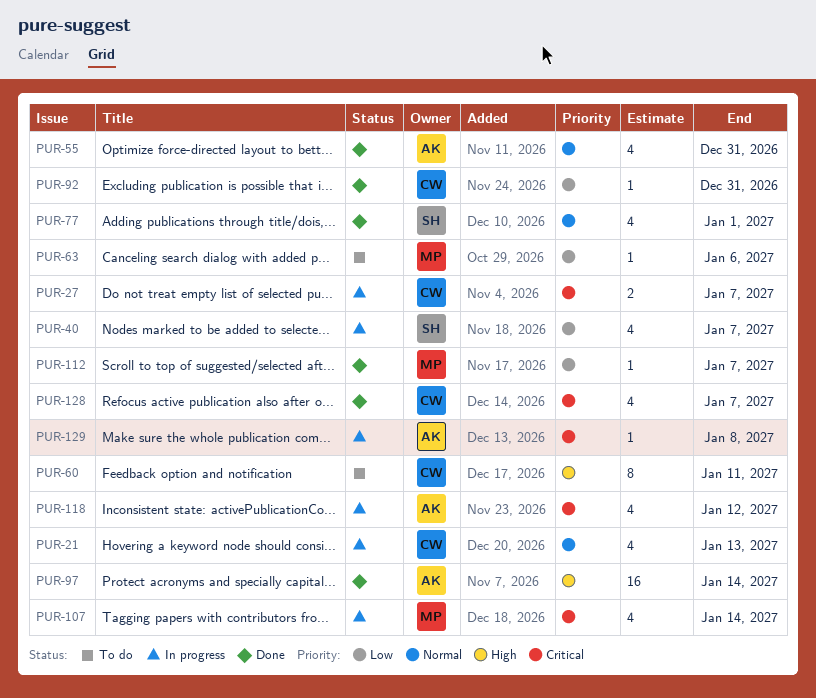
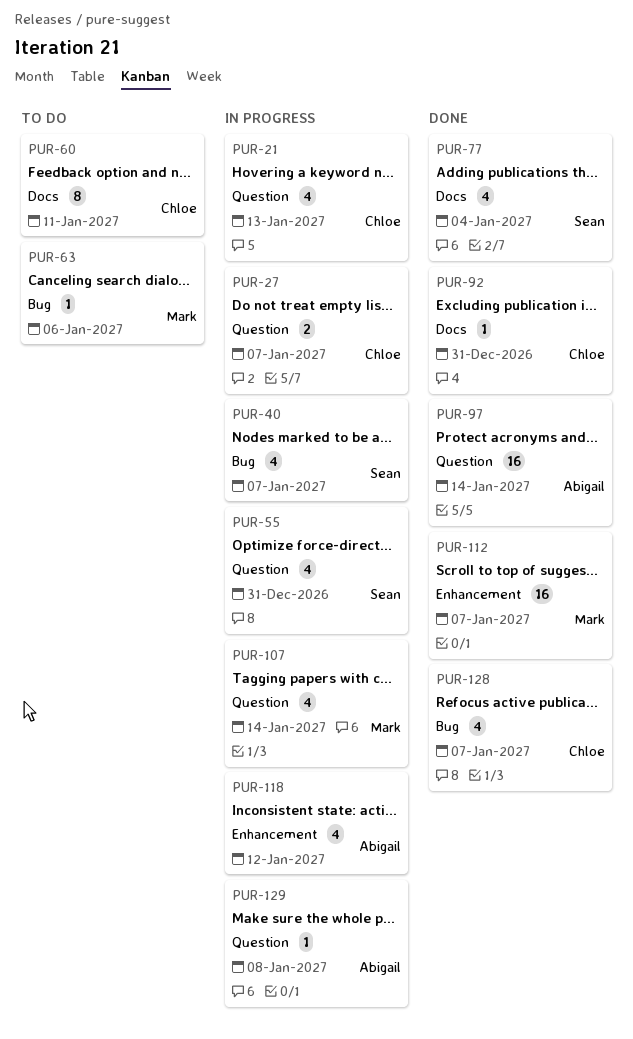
PUR-55, status: Done -> In progress
PUR-55, owner: Abigail -> Sean
PUR-77, due: Jan 1 -> Jan 4
PUR-112, estimate: 1 -> 16

